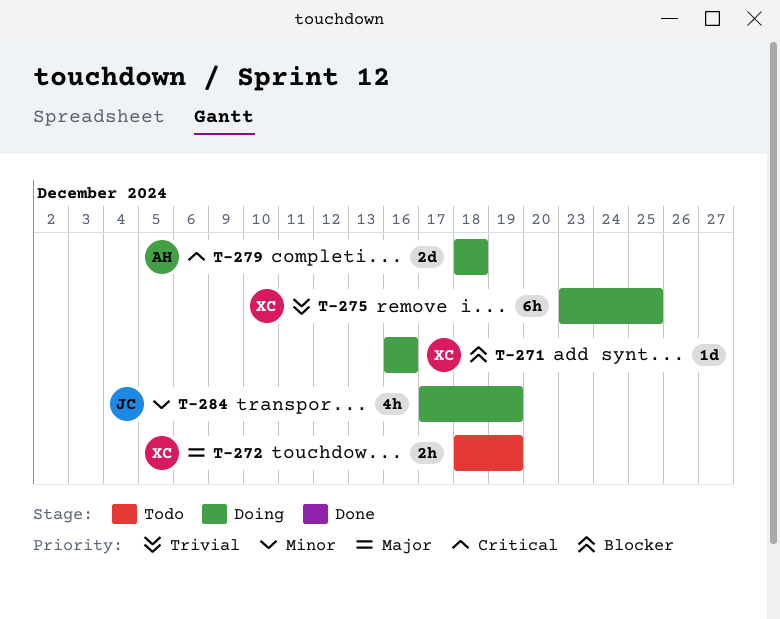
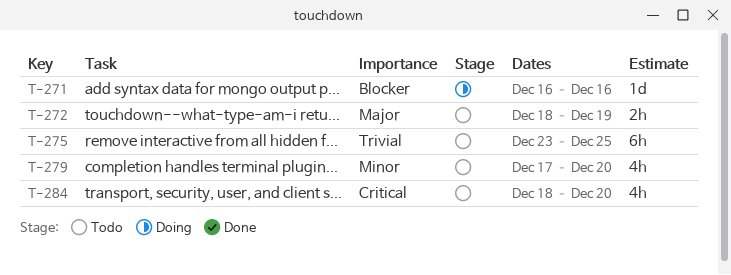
T-275, status: Doing -> Todo
T-279, status: Doing -> Todo
T-279, priority: Critical -> Minor
T-279, estimate: 2d -> 4h
T-279, start: Dec 18 -> Dec 17
T-279, due: Dec 18 -> Dec 20
T-284, status: Doing -> Todo
T-284, priority: Minor -> Critical
T-284, start: Dec 17 -> Dec 18
T-284, due: Dec 19 -> Dec 20

